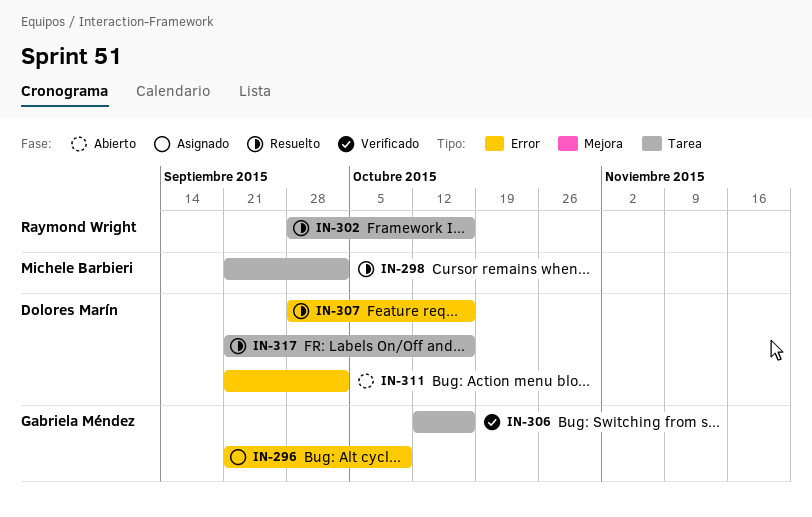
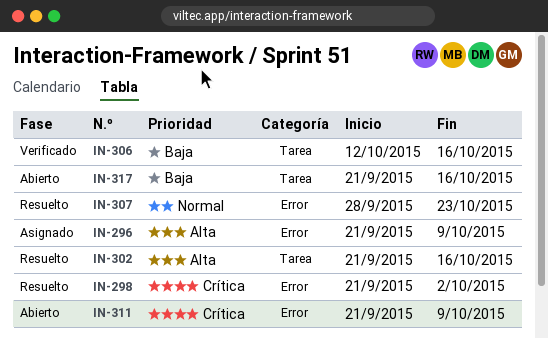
IN-298, label: Tarea -> Error
IN-302, start: Sep 28 -> Sep 21
IN-307, due: Oct 16 -> Oct 23
IN-311, due: Oct 2 -> Oct 9
IN-317, status: Resuelto -> Abierto

